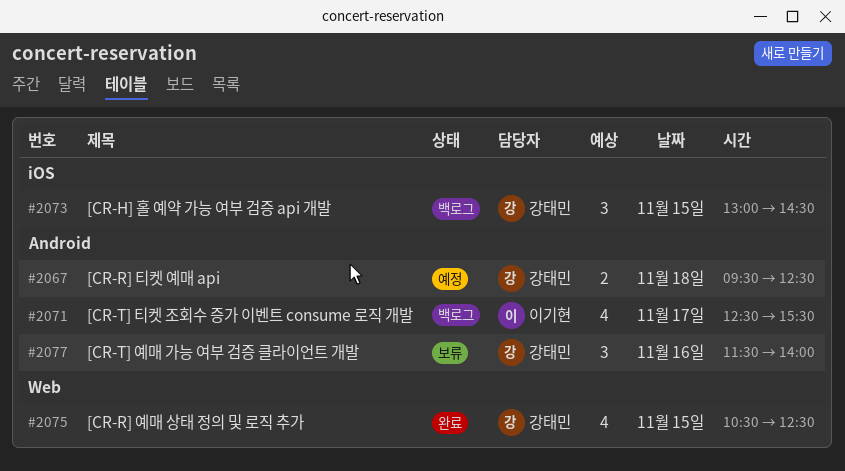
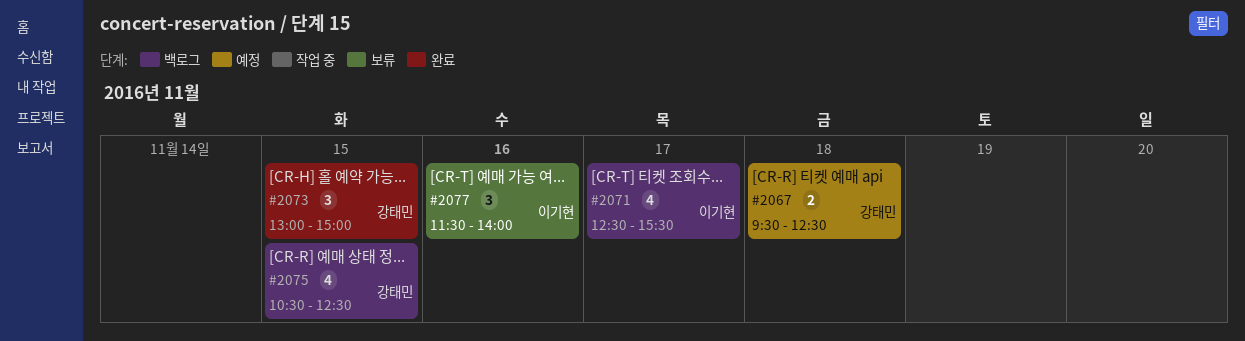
#2073, status: 백로그 -> 완료
#2073, ends: 14:30 -> 15:00
#2075, status: 완료 -> 백로그
#2077, owner: 강태민 -> 이기현

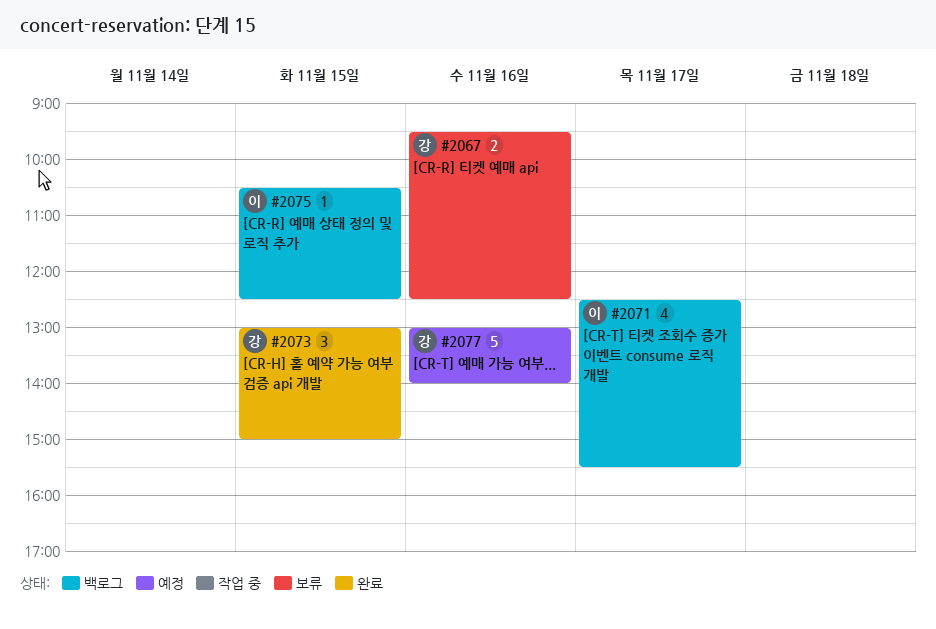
#2067, status: 예정 -> 보류
#2067, day: Nov 18 -> Nov 16
#2075, owner: 강태민 -> 이기현
#2075, estimate: 4 -> 1
#2077, status: 보류 -> 예정
#2077, owner: 이기현 -> 강태민
#2077, estimate: 3 -> 5
#2077, begins: 11:30 -> 13:00

